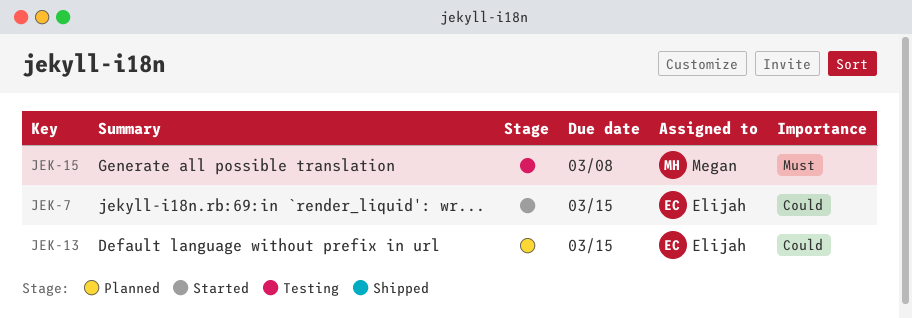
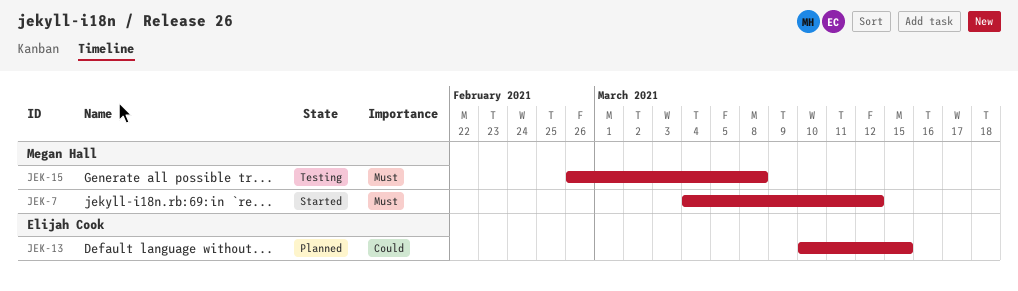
JEK-7, owner: Elijah Cook -> Megan Hall
JEK-7, priority: Could -> Must
JEK-7, due: Mar 15 -> Mar 12

